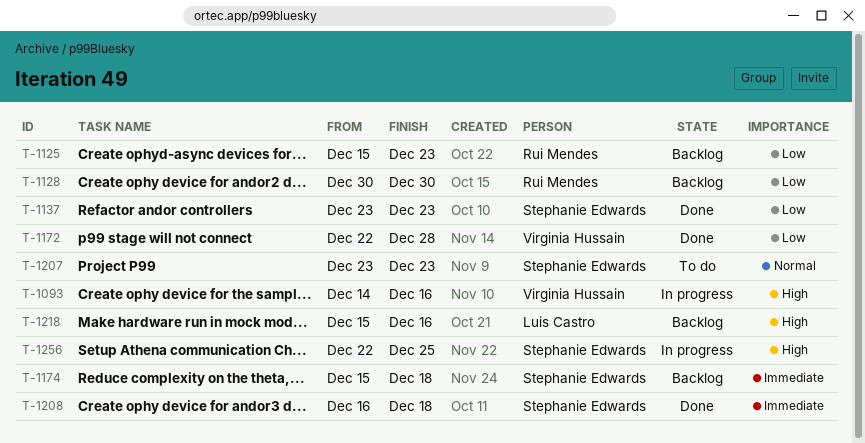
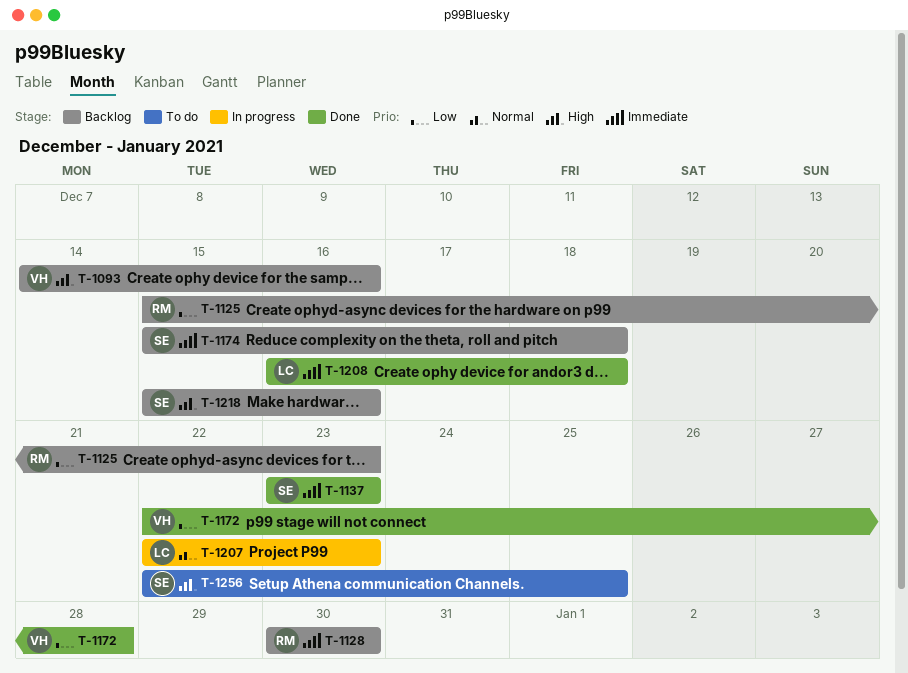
T-1093, status: In progress -> Backlog
T-1128, priority: Low -> Immediate
T-1137, priority: Low -> Immediate
T-1207, status: To do -> In progress
T-1207, owner: Stephanie Edwards -> Luis Castro
T-1207, start: Dec 23 -> Dec 22
T-1208, owner: Stephanie Edwards -> Luis Castro
T-1218, owner: Luis Castro -> Stephanie Edwards
T-1256, status: In progress -> To do

